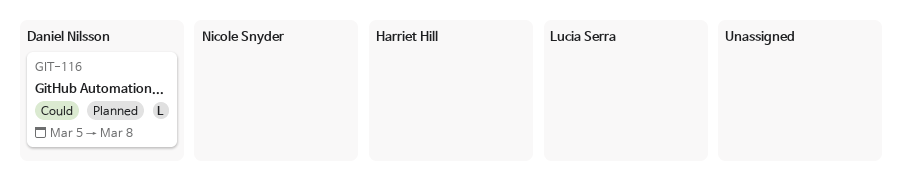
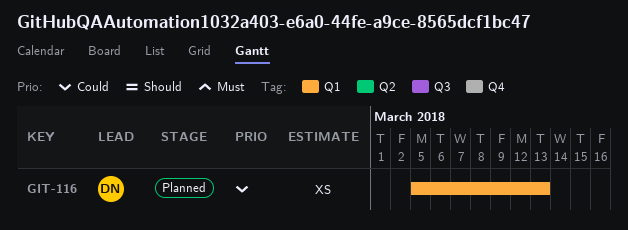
GIT-116, estimate: L -> XS
GIT-116, due: Mar 8 -> Mar 13

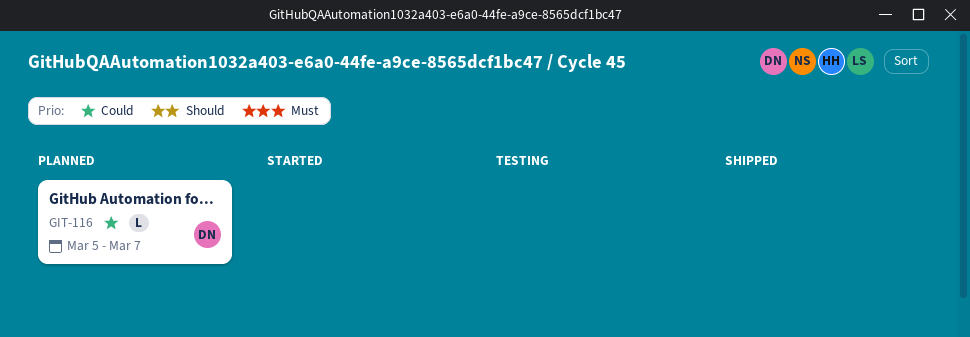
GIT-116, estimate: XS -> L
GIT-116, due: Mar 13 -> Mar 7

